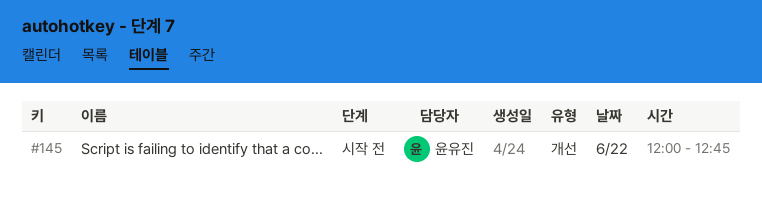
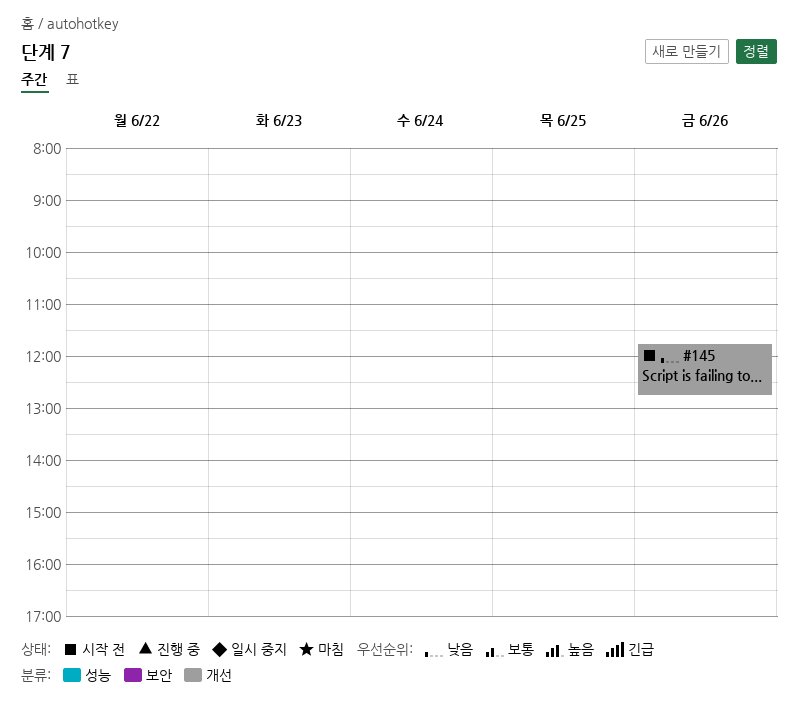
#145, day: Jun 22 -> Jun 26
#145, begins: 12:00 -> 11:45

